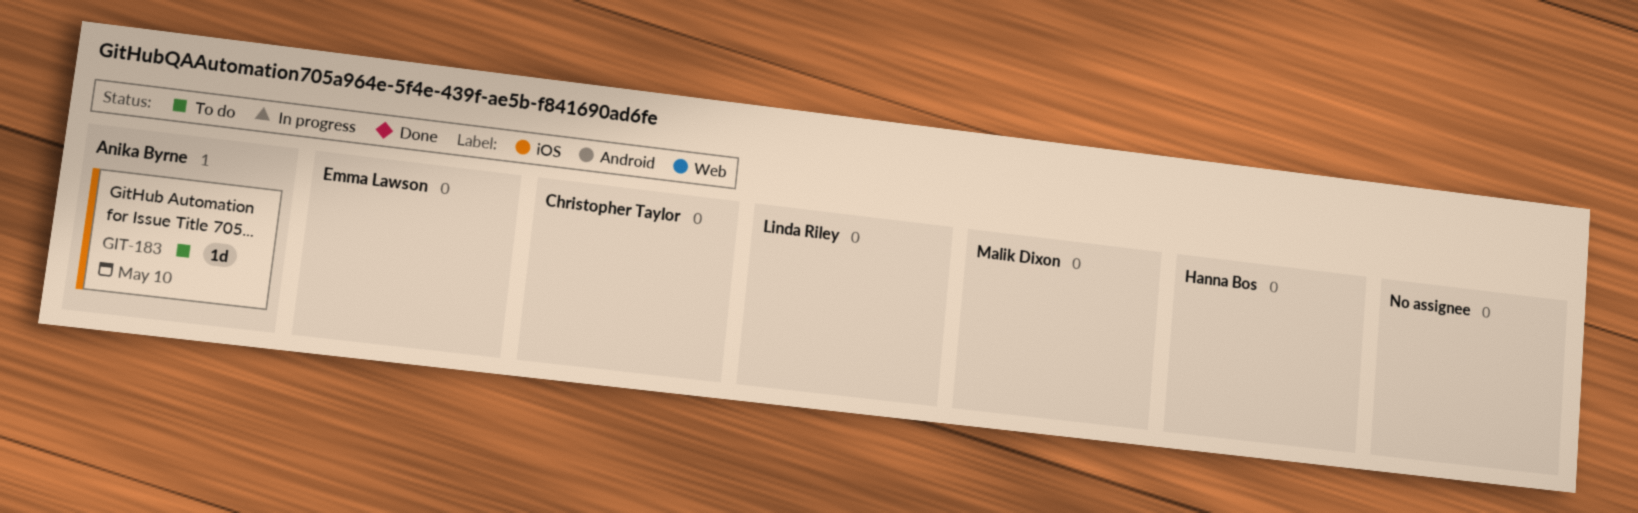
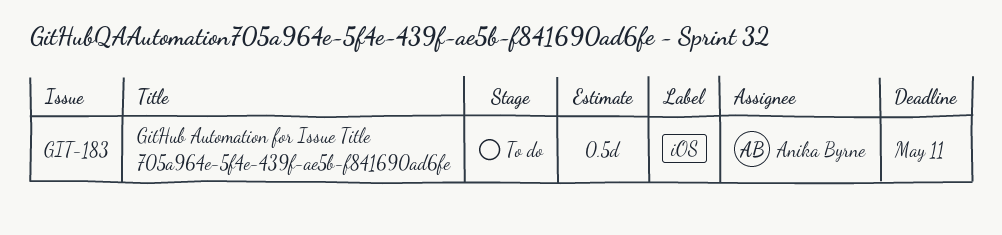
GIT-183, estimate: 1d -> 0.5d
GIT-183, due: May 10 -> May 11

